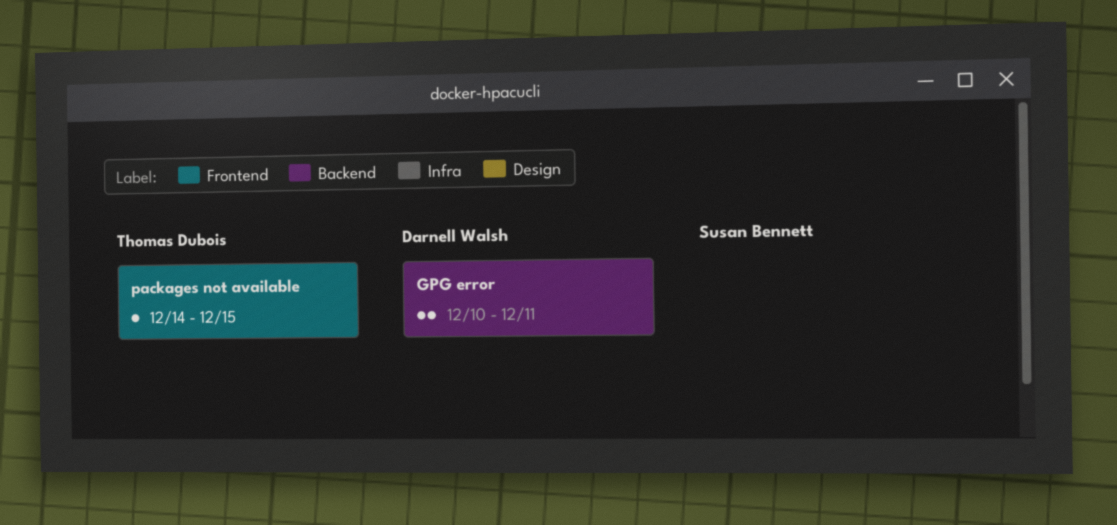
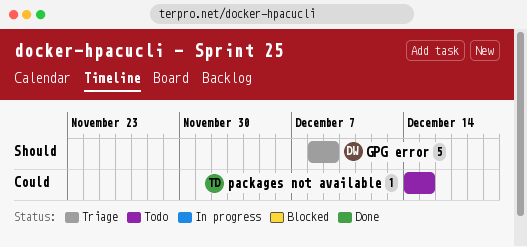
GPG error, estimate: 2 -> 5
GPG error, start: Dec 10 -> Dec 8
GPG error, due: Dec 11 -> Dec 9

